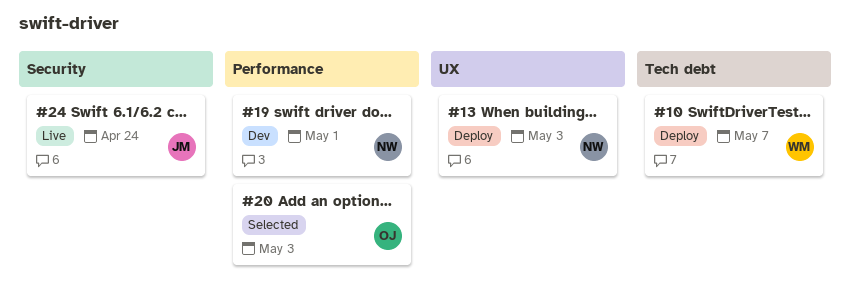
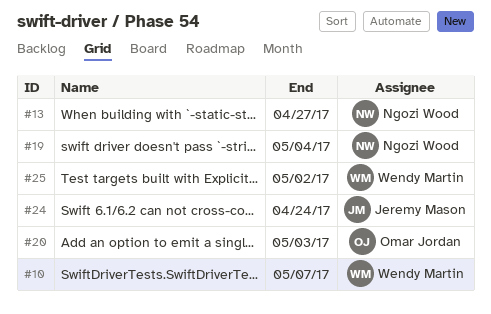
#13, due: May 3 -> Apr 27
#19, due: May 1 -> May 4
#25: none -> present

